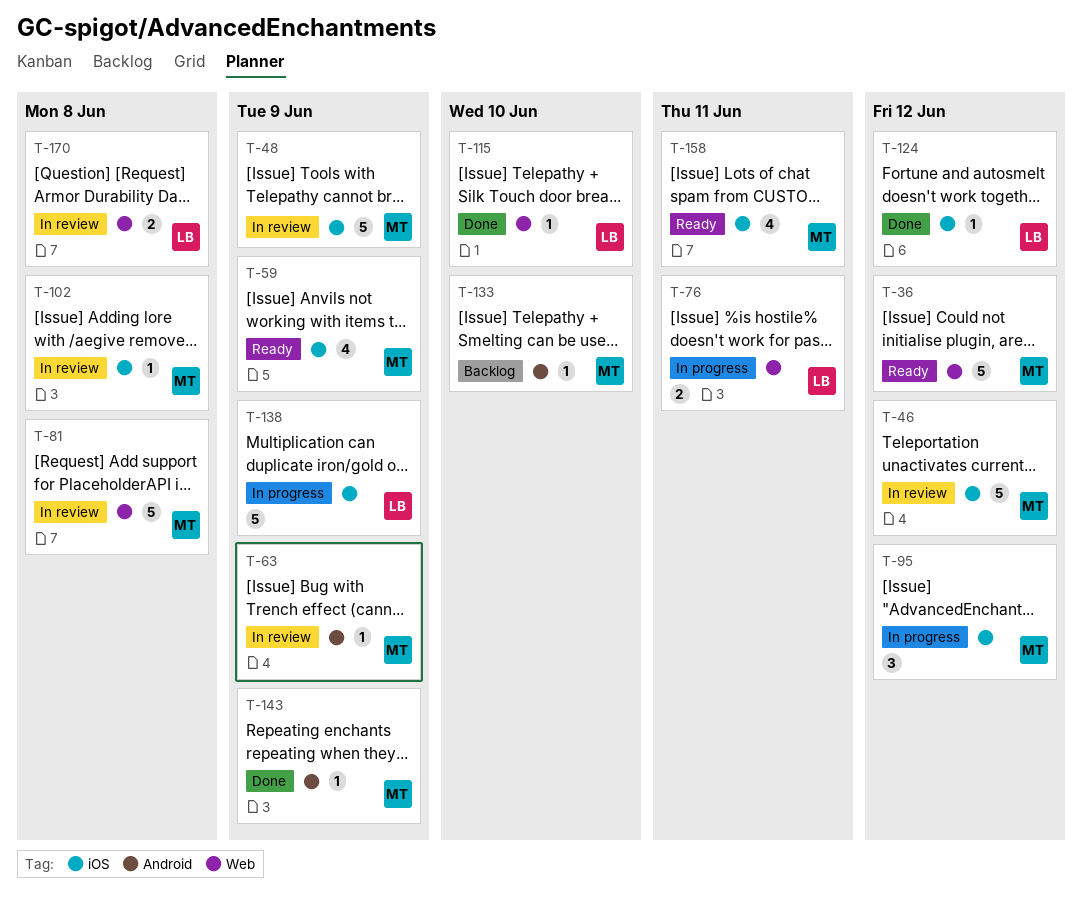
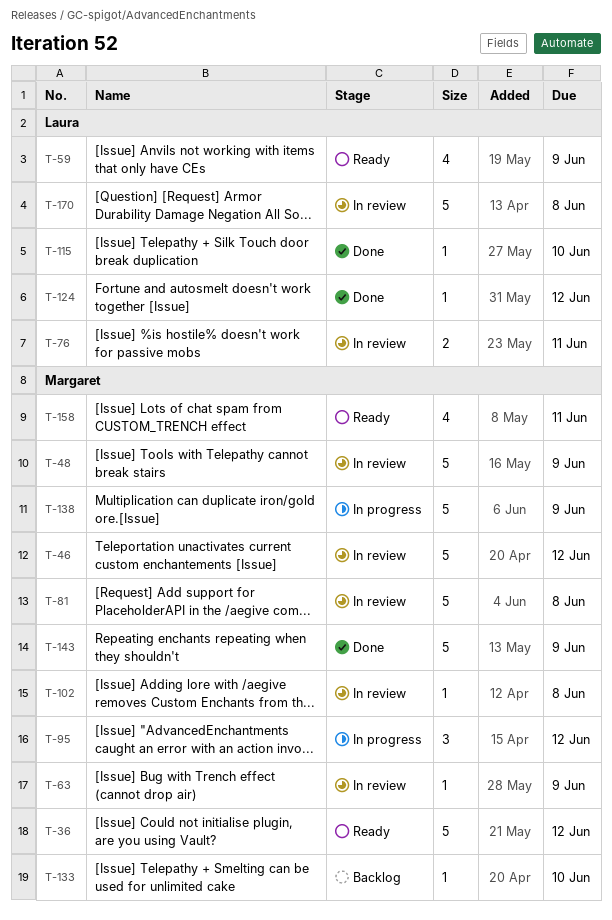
T-59, owner: Margaret -> Laura
T-76, status: In progress -> In review
T-138, owner: Laura -> Margaret
T-143, estimate: 1 -> 5
T-170, estimate: 2 -> 5

